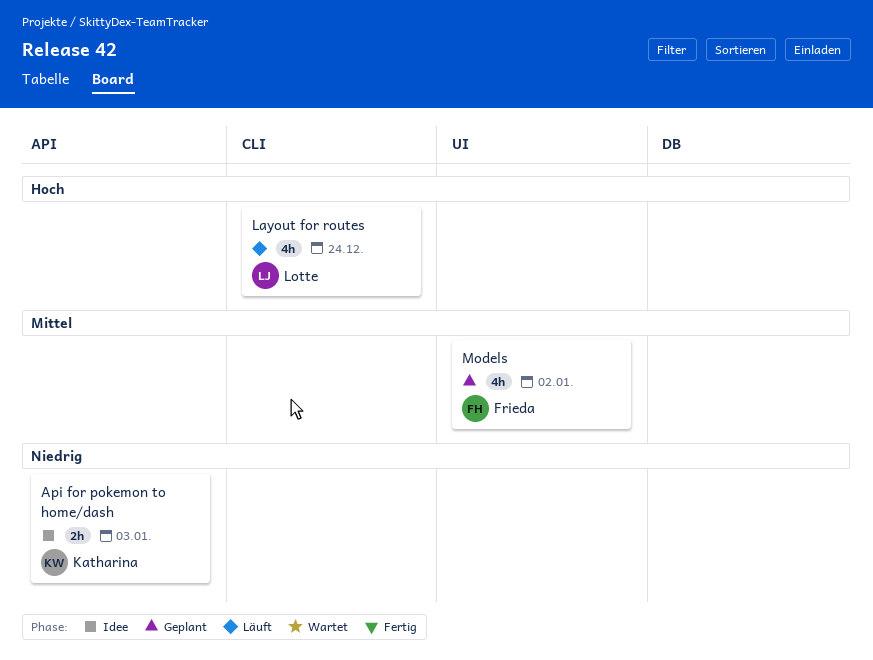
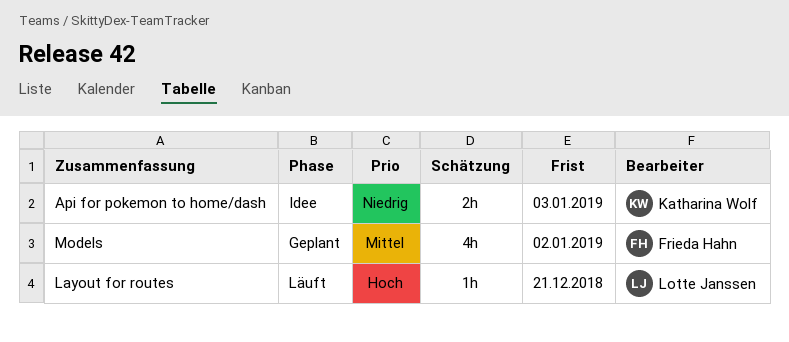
Layout for routes, estimate: 4h -> 1h
Layout for routes, due: Dec 24 -> Dec 21

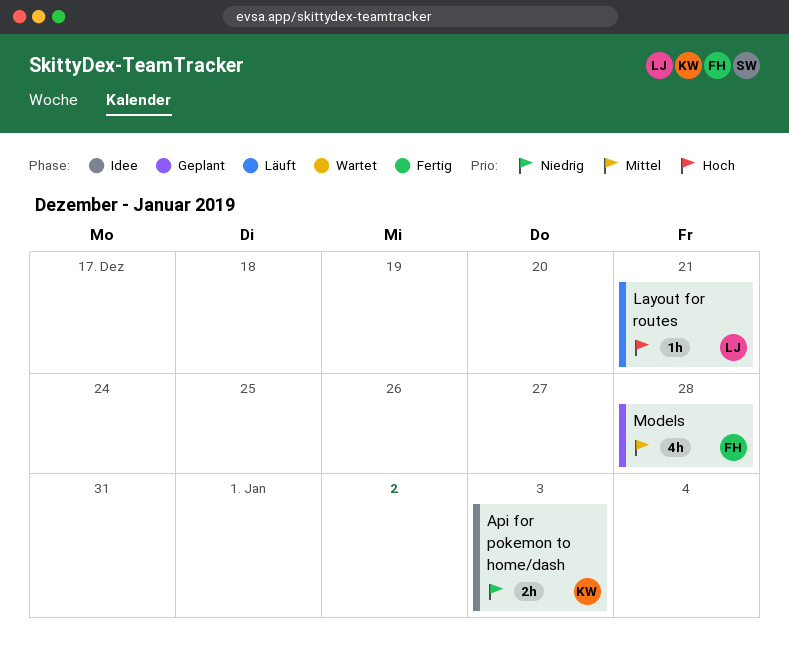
Models, due: Jan 2 -> Dec 28

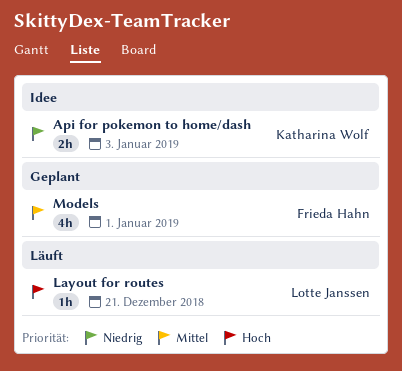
Models, due: Dec 28 -> Jan 1

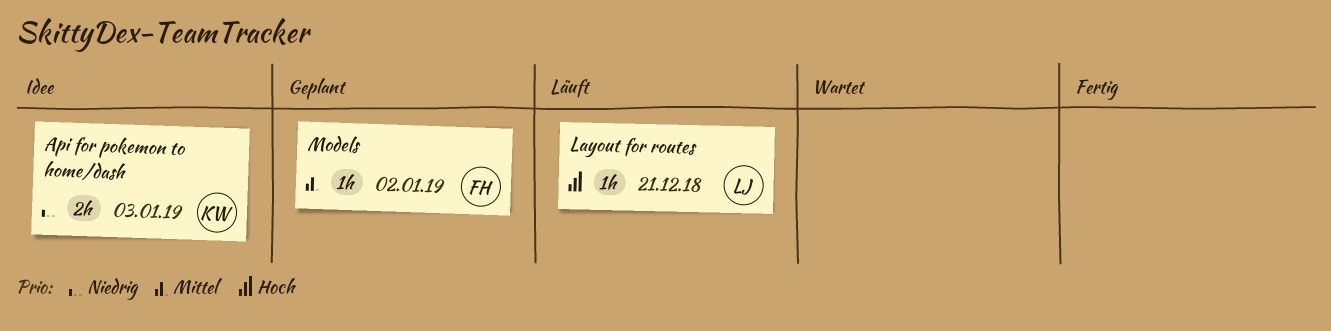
Models, estimate: 4h -> 1h
Models, due: Jan 1 -> Jan 2

